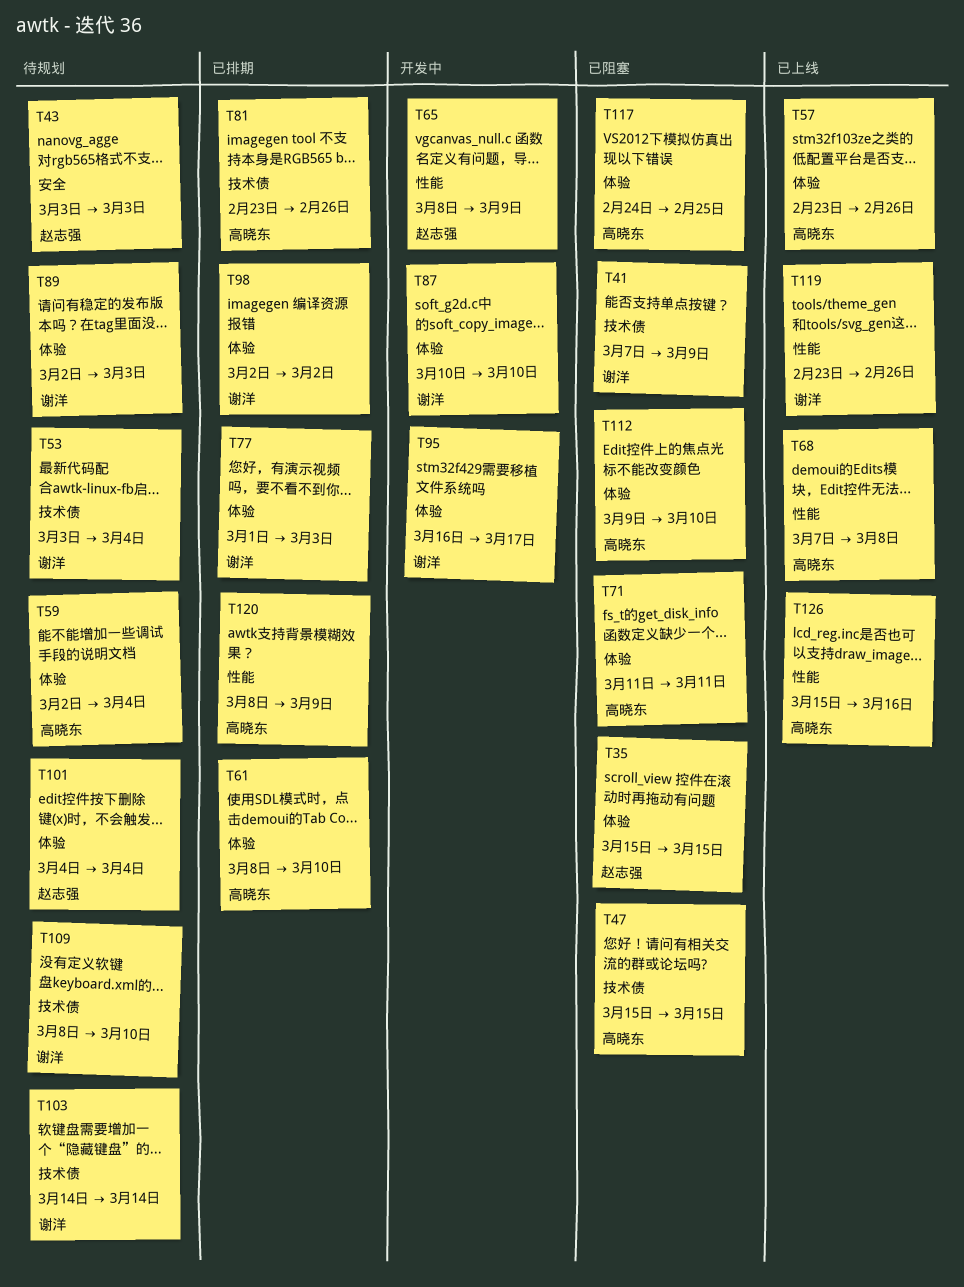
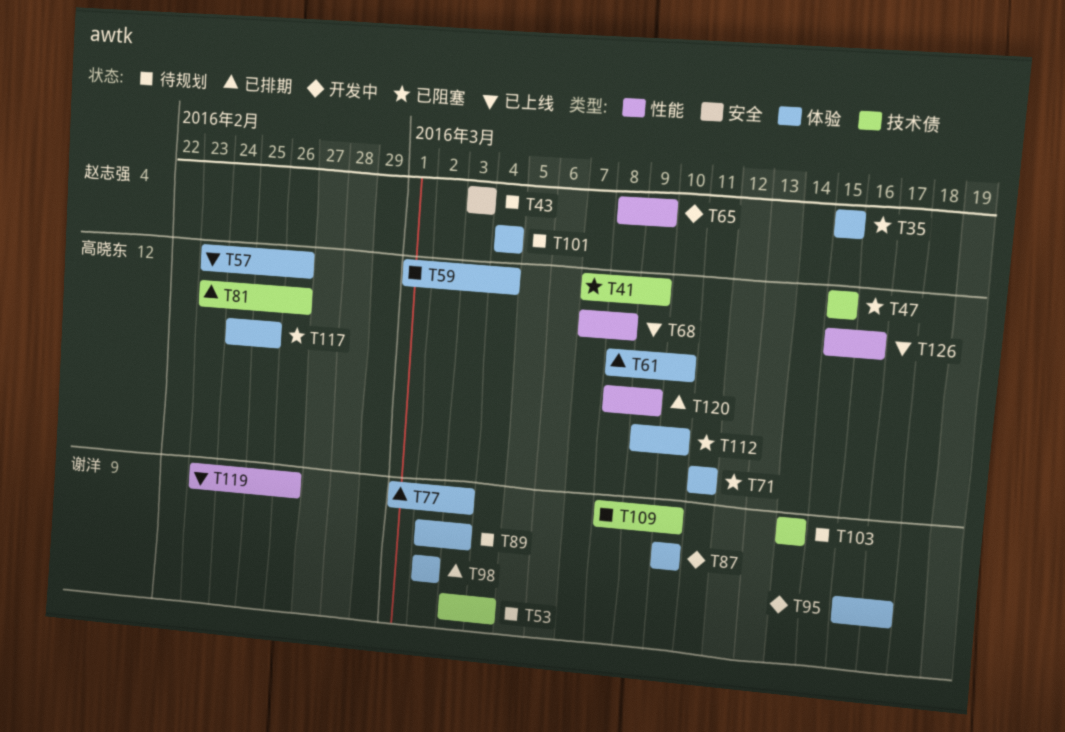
T41, owner: 谢洋 -> 高晓东
T59, start: Mar 2 -> Mar 1

